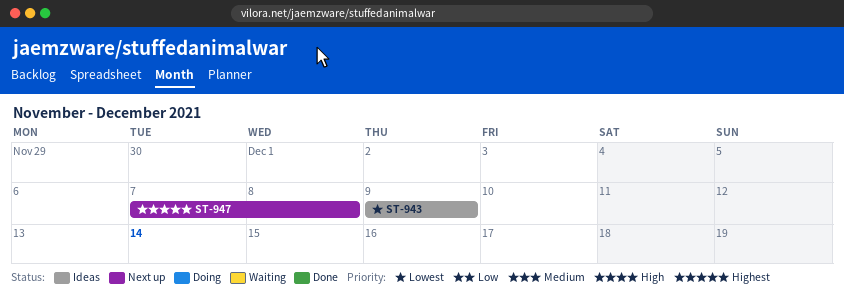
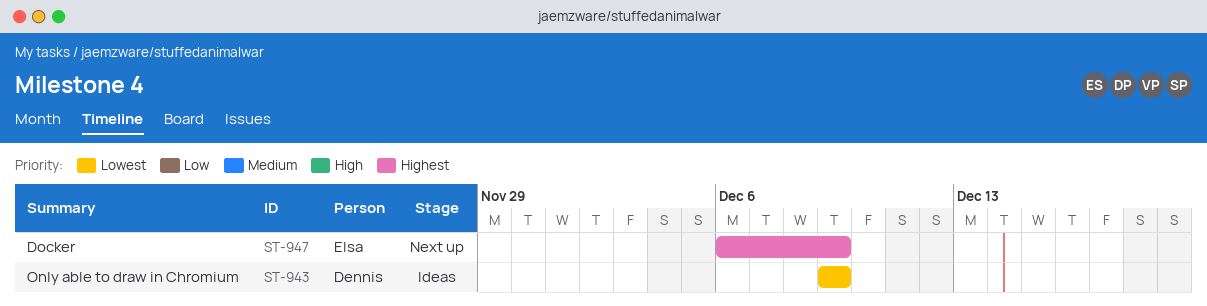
ST-947, start: Dec 7 -> Dec 6
ST-947, due: Dec 8 -> Dec 9

